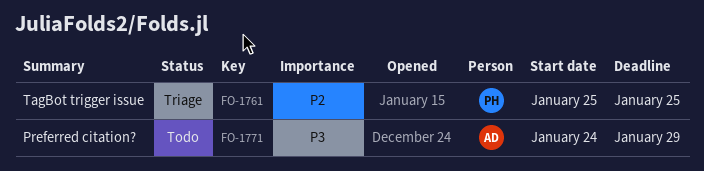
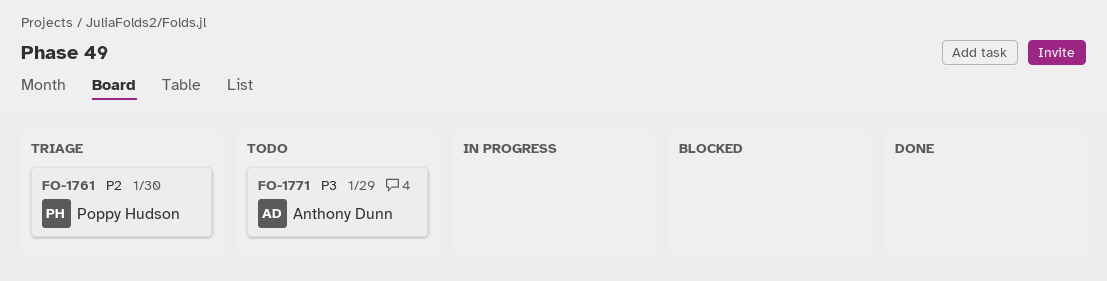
FO-1761, due: Jan 25 -> Jan 30

